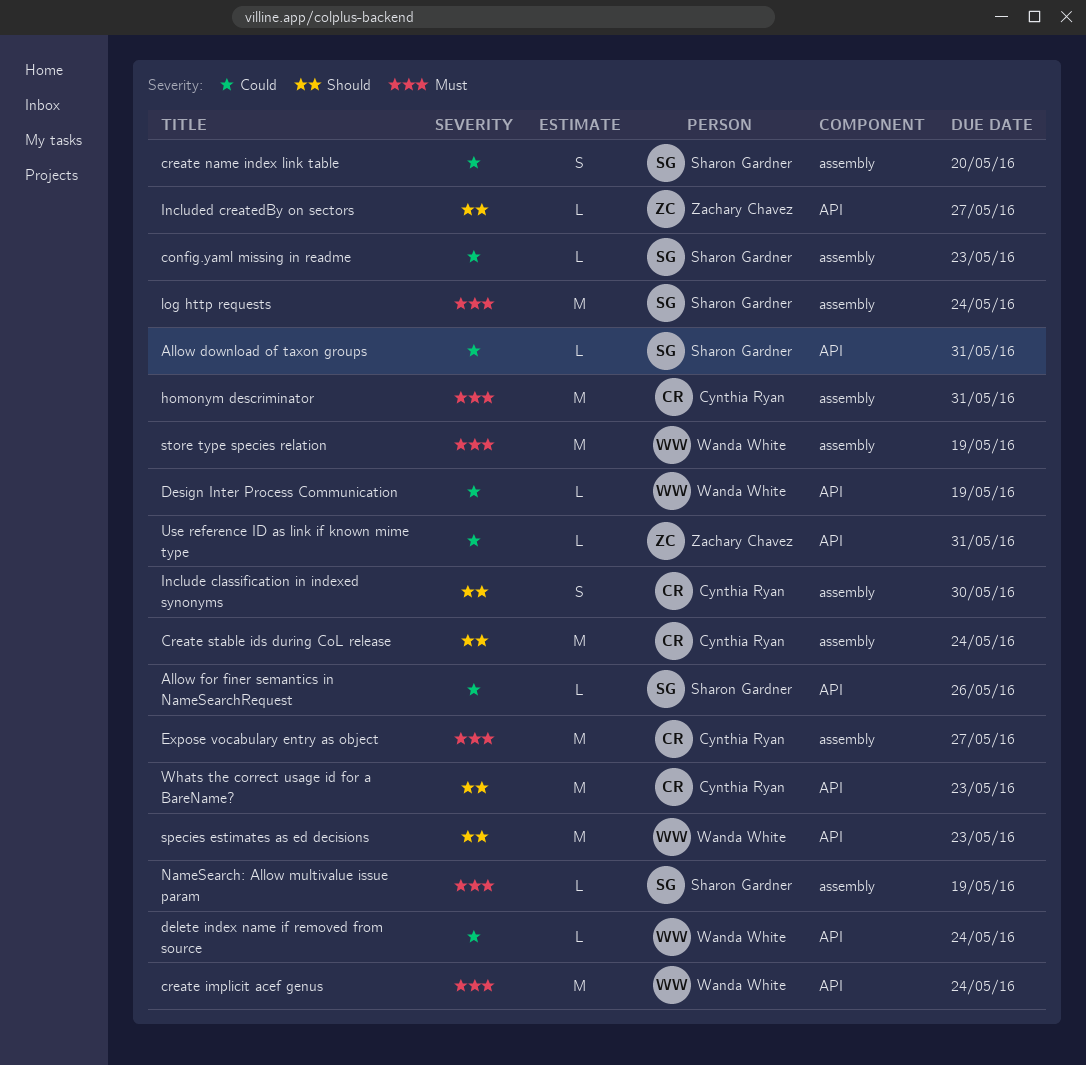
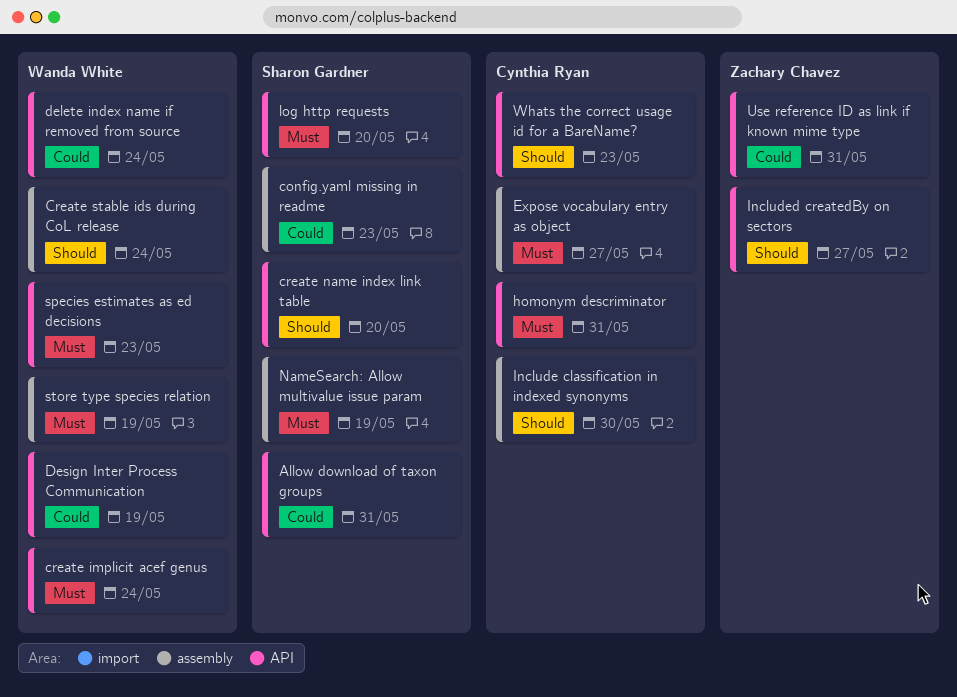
Allow for finer semantics in NameSearchRequest: present -> none
create name index link table, priority: Could -> Should
create name index link table, label: assembly -> API
Create stable ids during CoL release, owner: Cynthia Ryan -> Wanda White
homonym descriminator, label: assembly -> API
log http requests, label: assembly -> API
log http requests, due: May 24 -> May 20
species estimates as ed decisions, priority: Should -> Must

